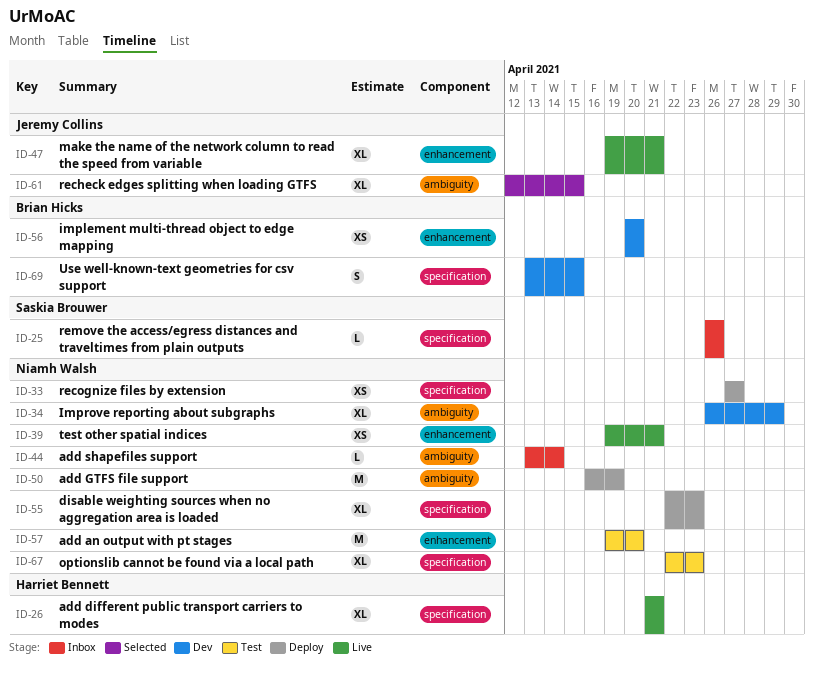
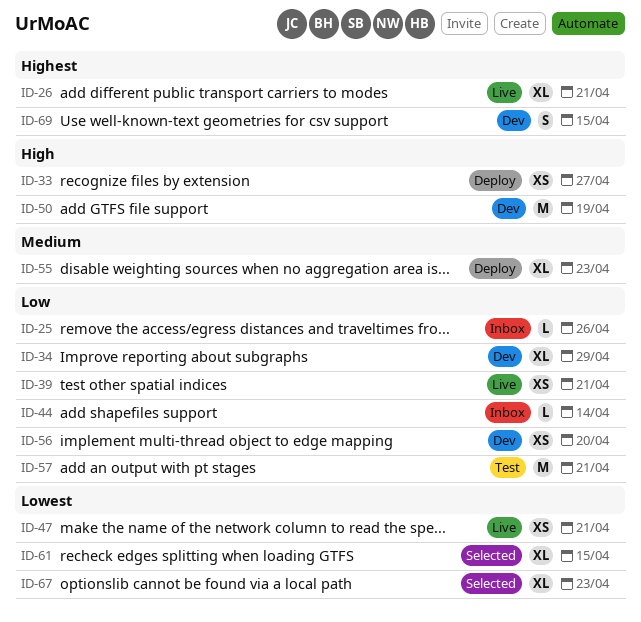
ID-47, estimate: XL -> XS
ID-50, status: Deploy -> Dev
ID-57, due: Apr 20 -> Apr 21
ID-67, status: Test -> Selected

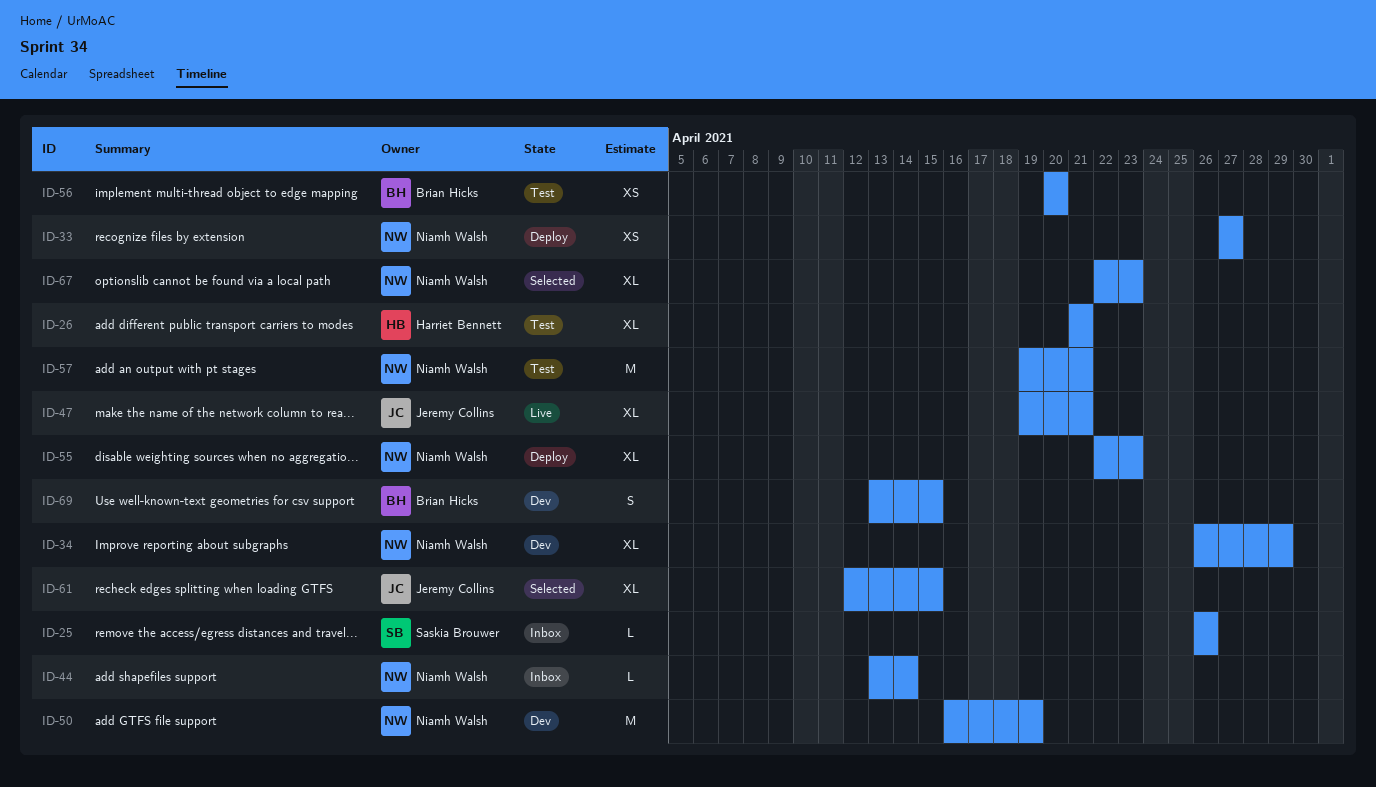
ID-26, status: Live -> Test
ID-39: present -> none
ID-47, estimate: XS -> XL
ID-56, status: Dev -> Test

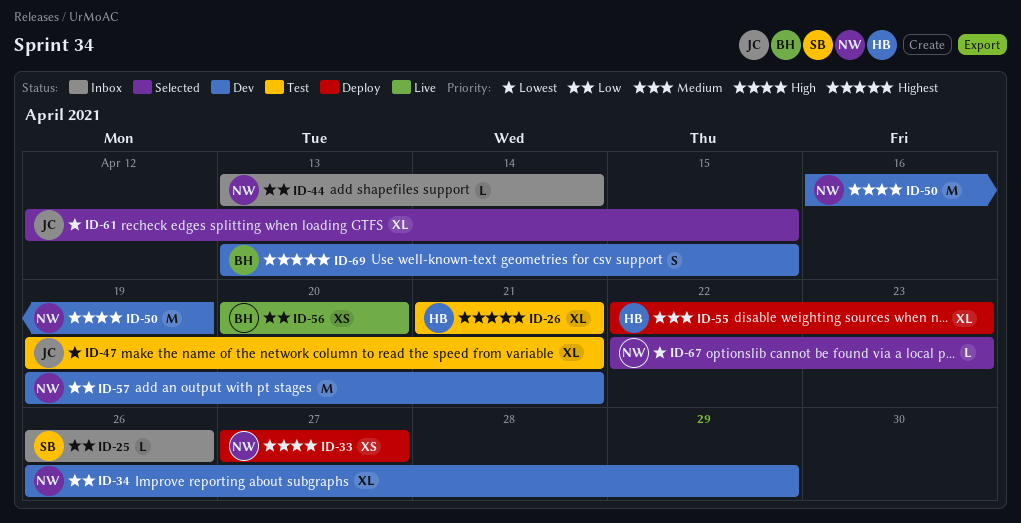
ID-47, status: Live -> Test
ID-55, owner: Niamh Walsh -> Harriet Bennett
ID-56, status: Test -> Live
ID-57, status: Test -> Dev
ID-67, estimate: XL -> L

